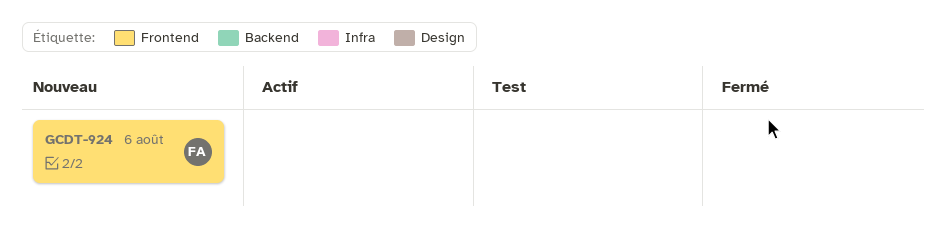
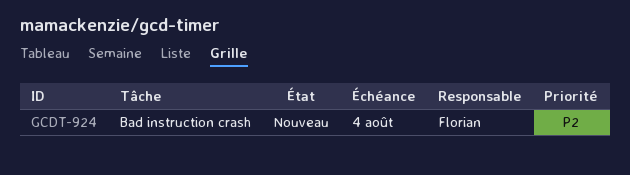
GCDT-924, due: Aug 6 -> Aug 4

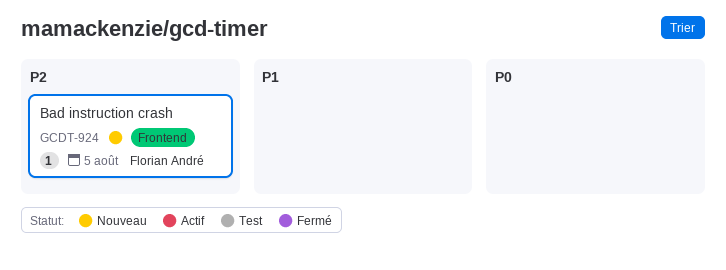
GCDT-924, due: Aug 4 -> Aug 5

